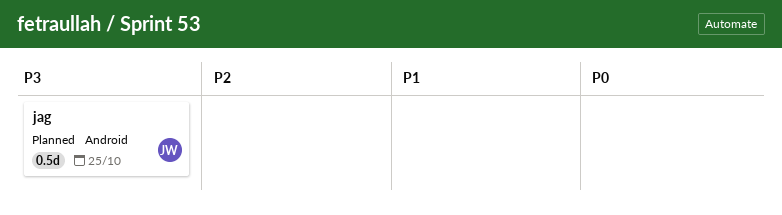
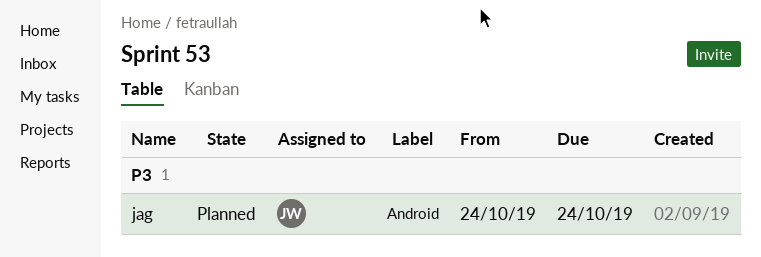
jag, due: Oct 25 -> Oct 24

